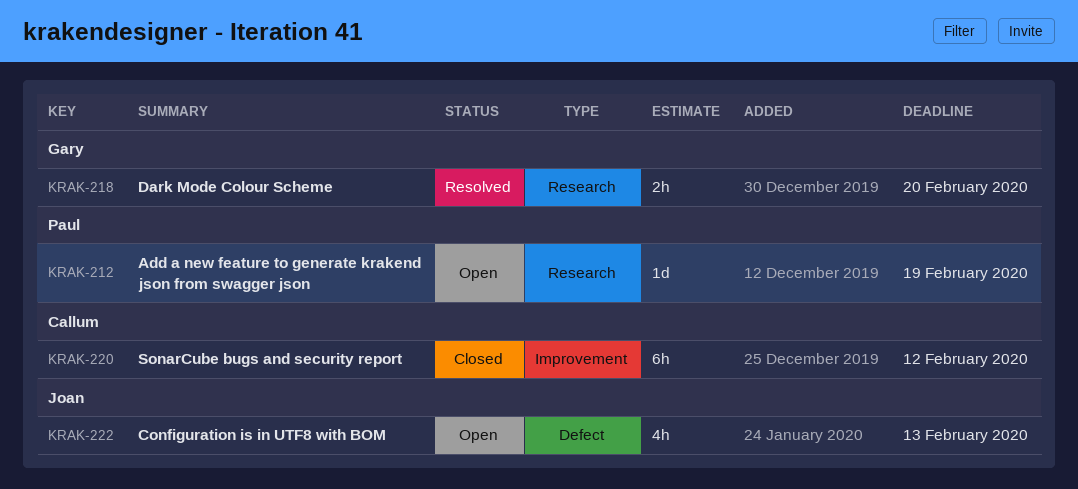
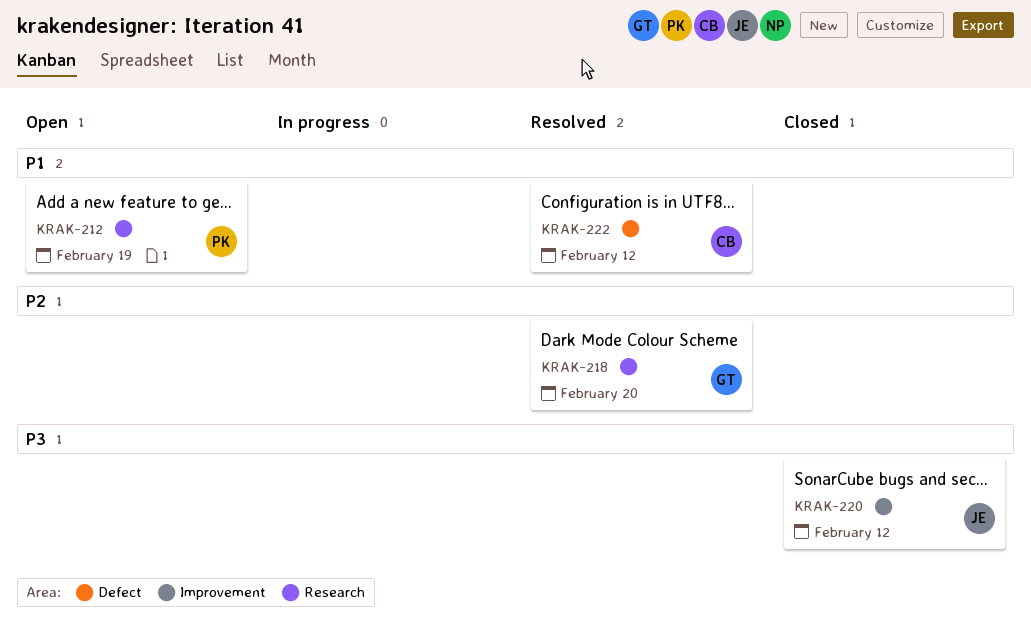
KRAK-220, owner: Callum -> Joan
KRAK-222, status: Open -> Resolved
KRAK-222, owner: Joan -> Callum
KRAK-222, due: Feb 13 -> Feb 12

